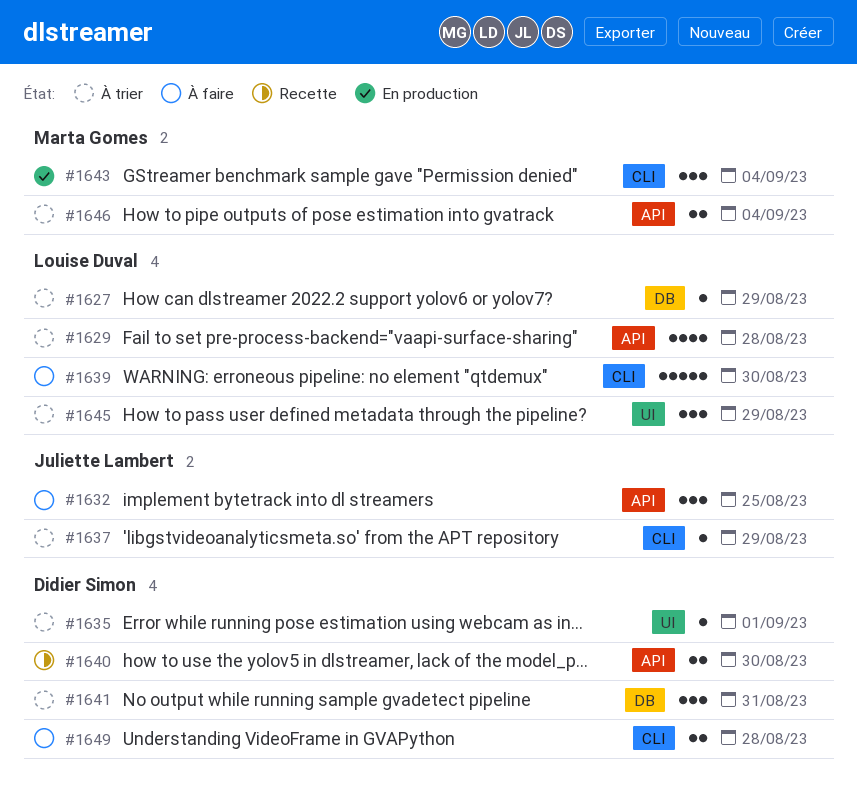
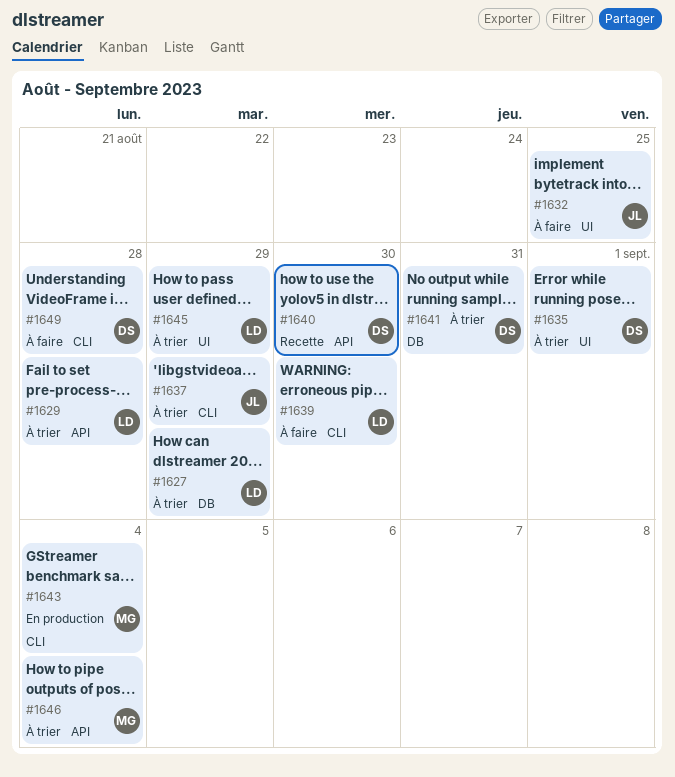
#1632, label: API -> UI

